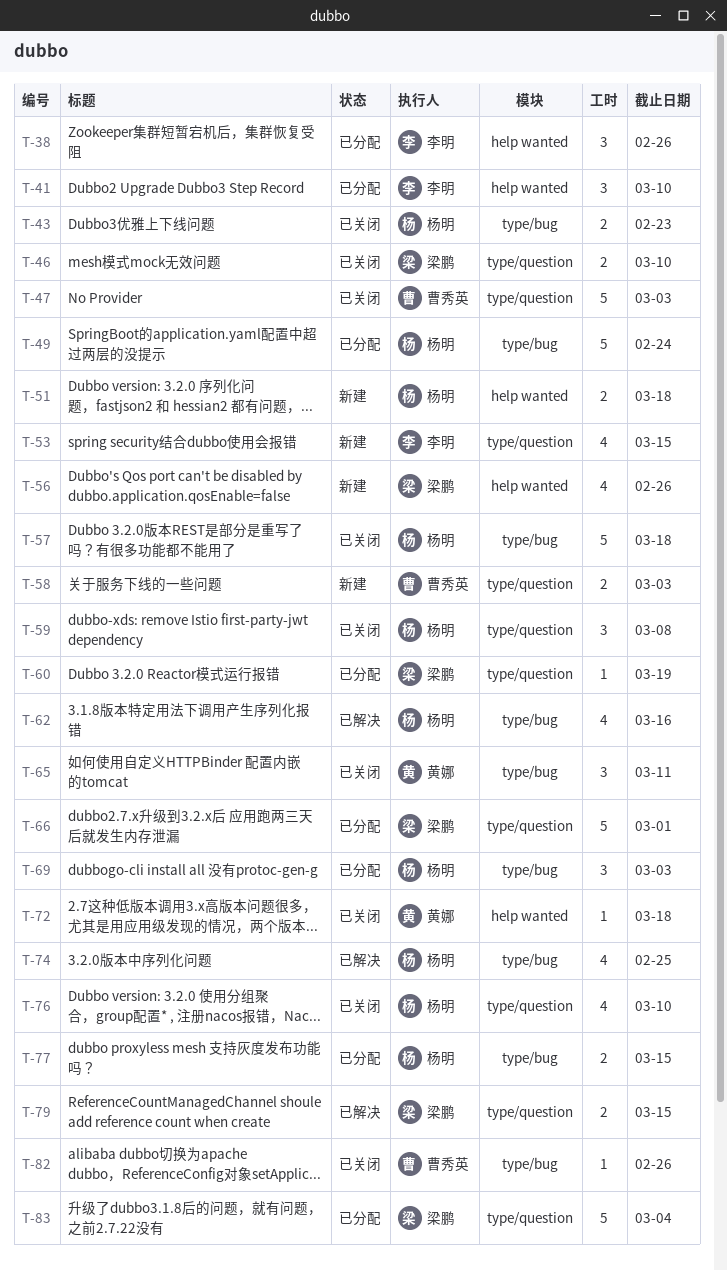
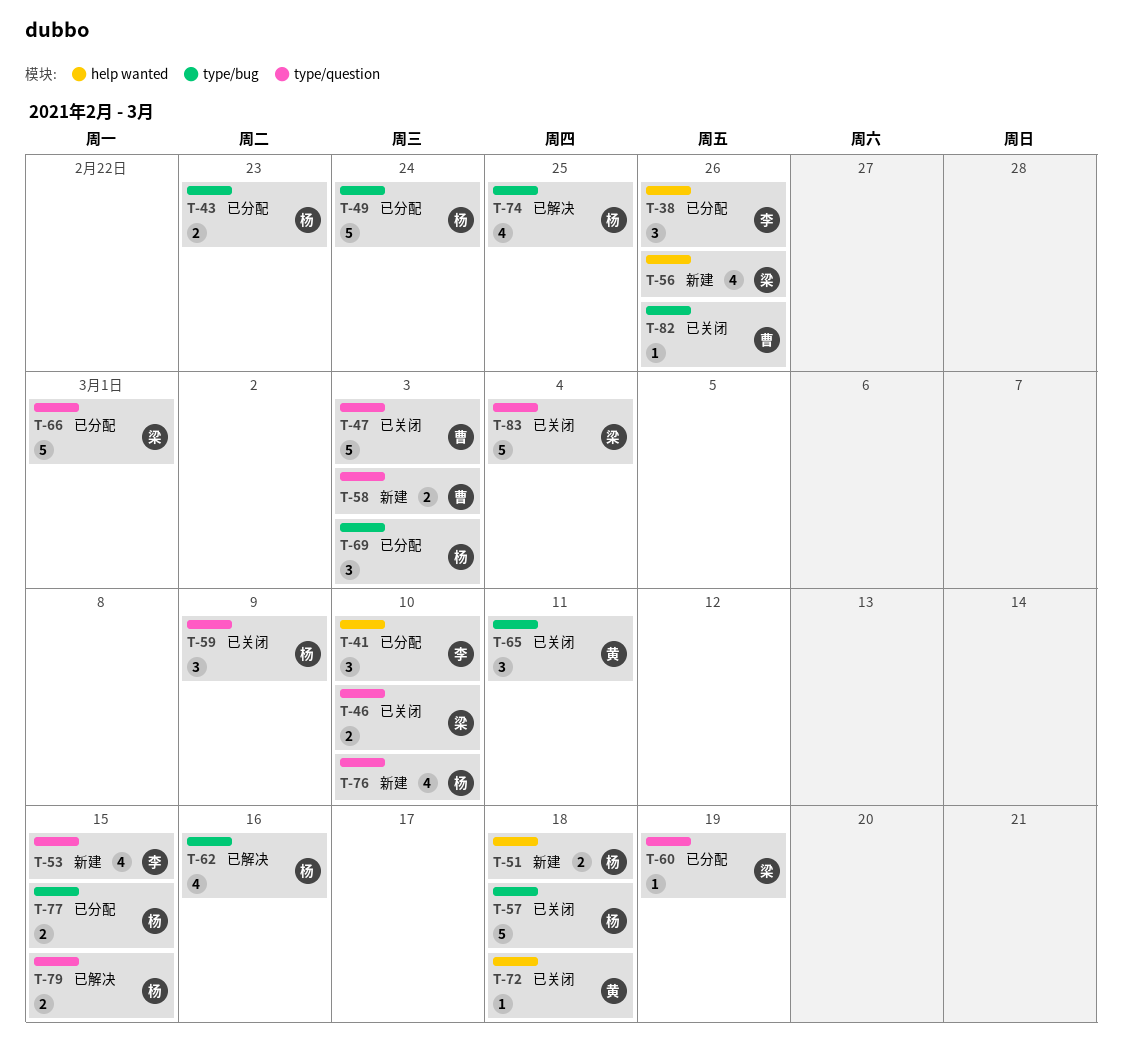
T-43, status: 已关闭 -> 已分配
T-59, due: Mar 8 -> Mar 9
T-76, status: 已关闭 -> 新建
T-79, owner: 梁鹏 -> 杨明
T-83, status: 已分配 -> 已关闭

